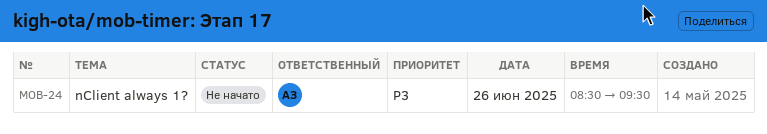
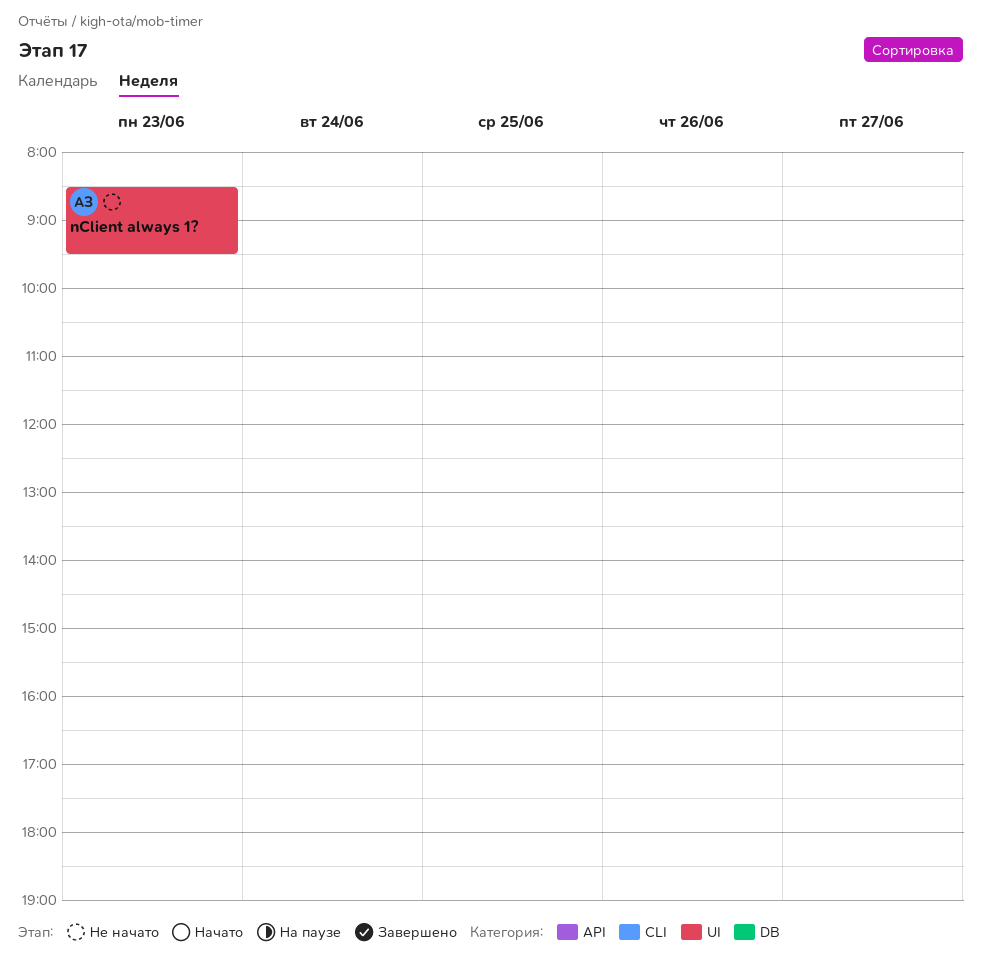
nClient always 1?, day: Jun 26 -> Jun 23

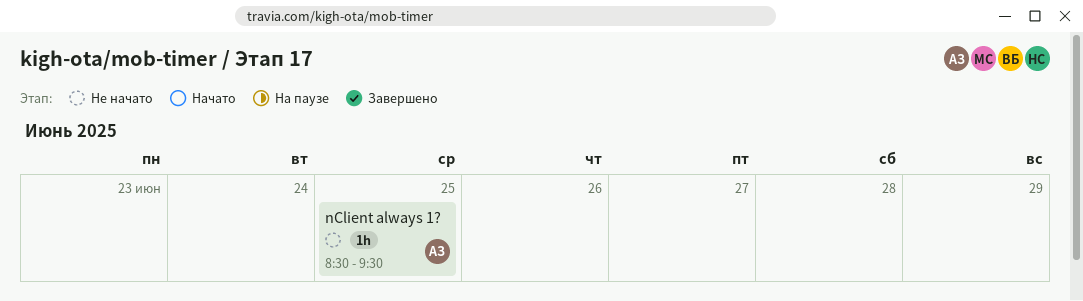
nClient always 1?, day: Jun 23 -> Jun 25

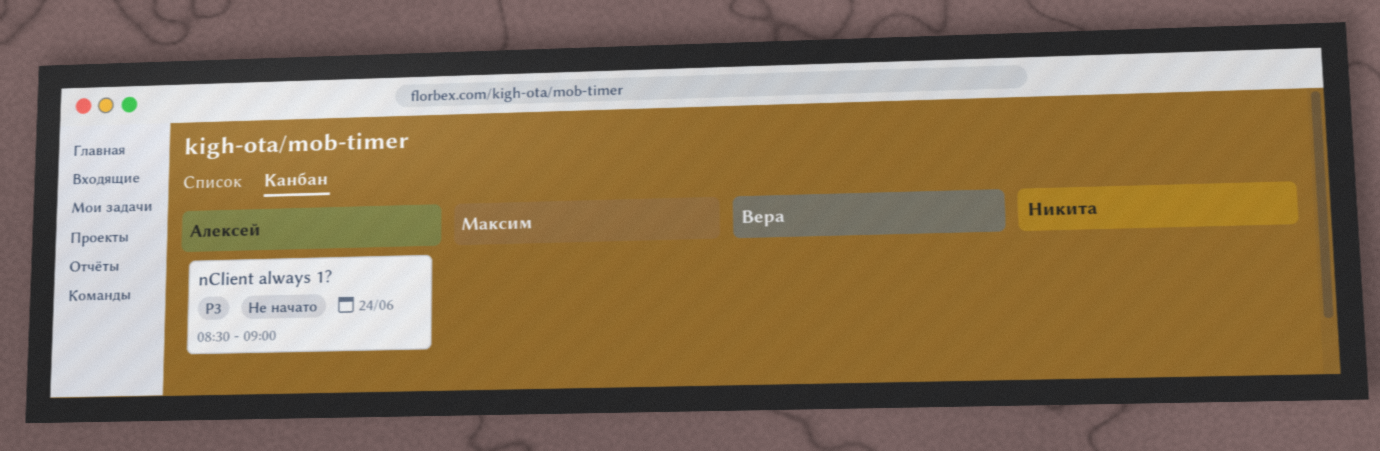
nClient always 1?, day: Jun 25 -> Jun 24
nClient always 1?, ends: 09:30 -> 09:00

